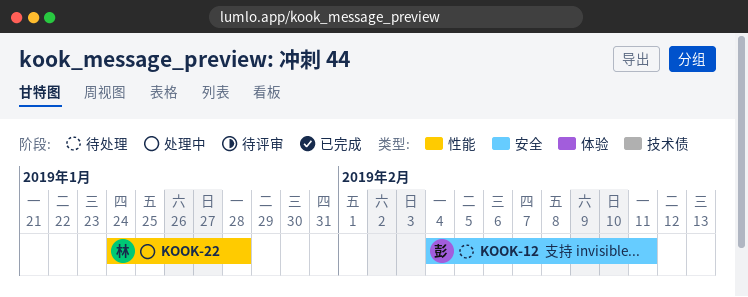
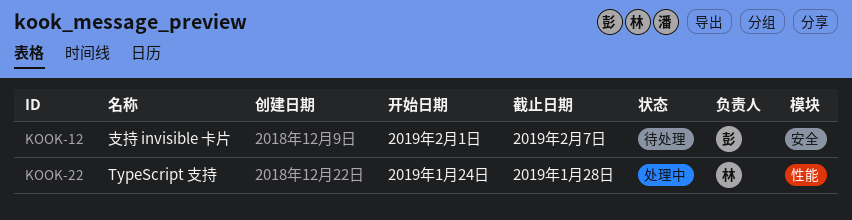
KOOK-12, start: Feb 4 -> Feb 1
KOOK-12, due: Feb 11 -> Feb 7

